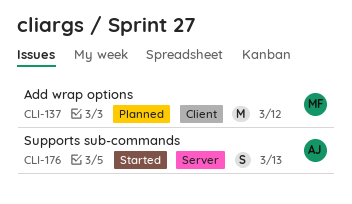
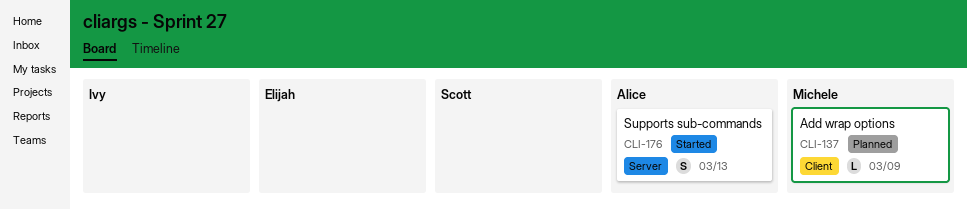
CLI-137, estimate: M -> L
CLI-137, due: Mar 12 -> Mar 9

